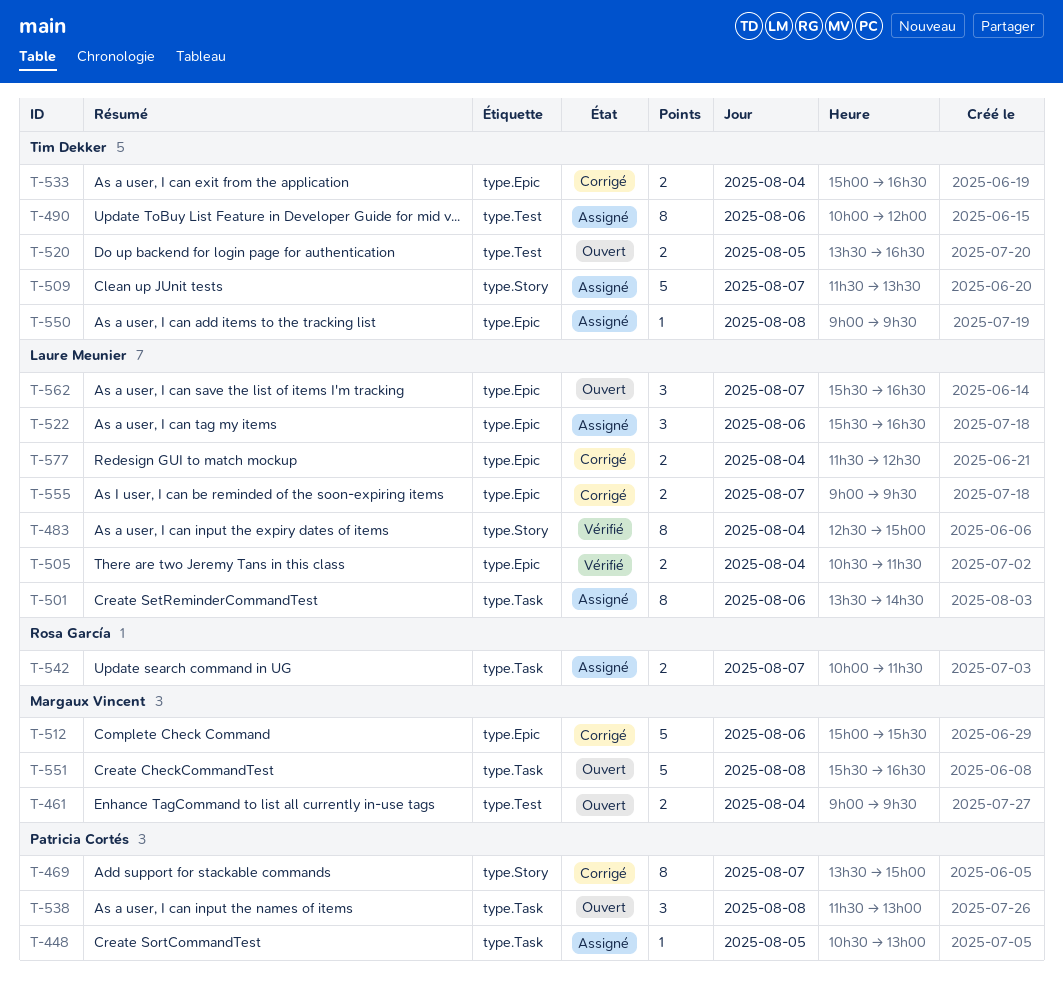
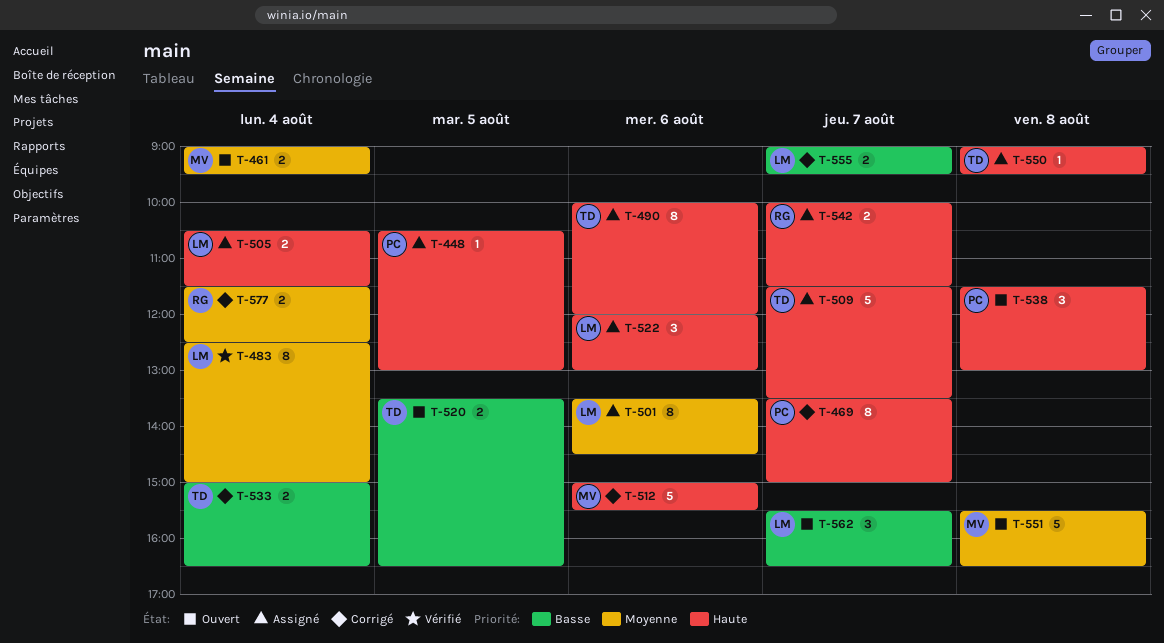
T-505, status: Vérifié -> Assigné
T-522, begins: 15:30 -> 12:00
T-522, ends: 16:30 -> 13:00
T-577, owner: Laure Meunier -> Rosa García

